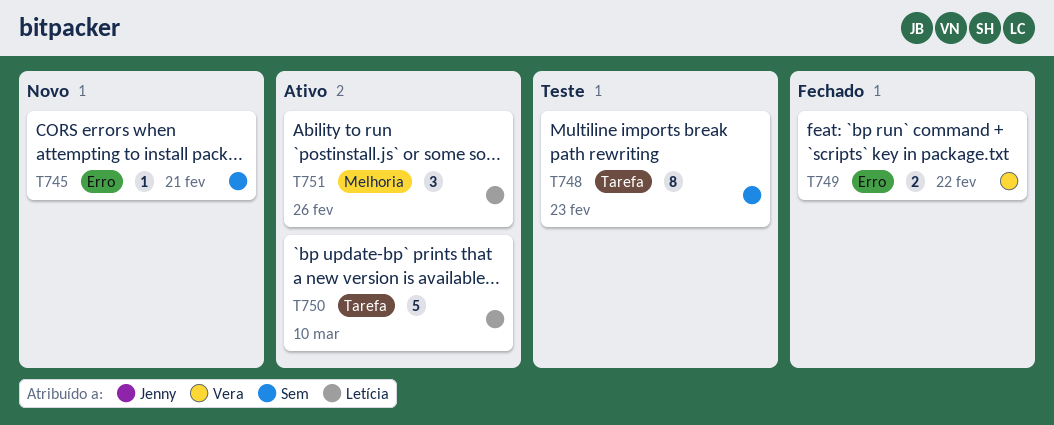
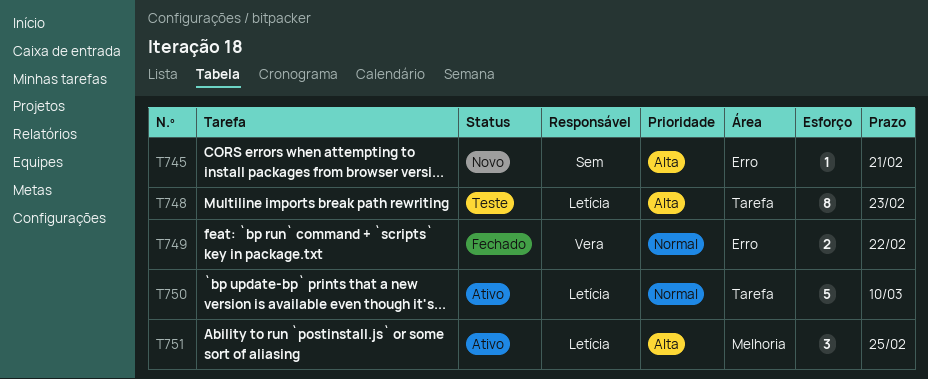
T748, owner: Sem -> Letícia
T751, due: Feb 26 -> Feb 25

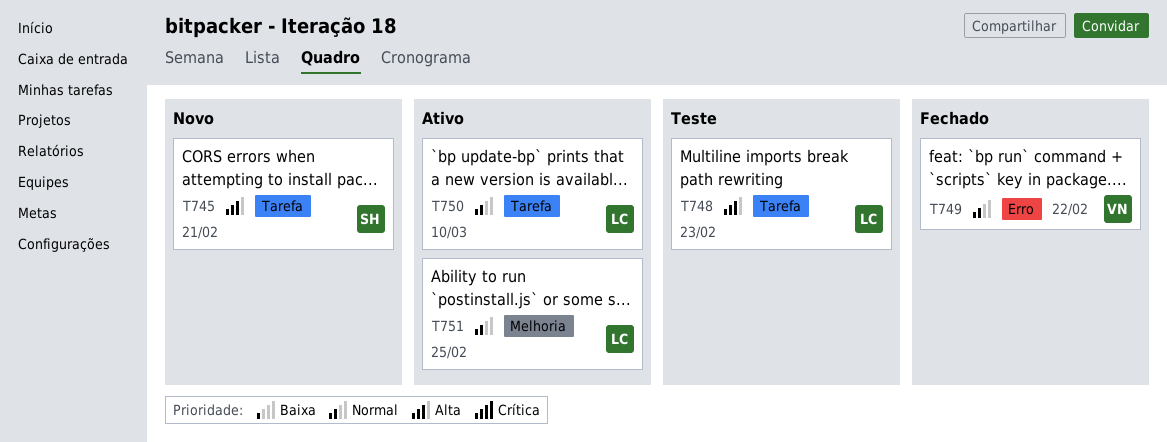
T745, label: Erro -> Tarefa
T751, priority: Alta -> Normal

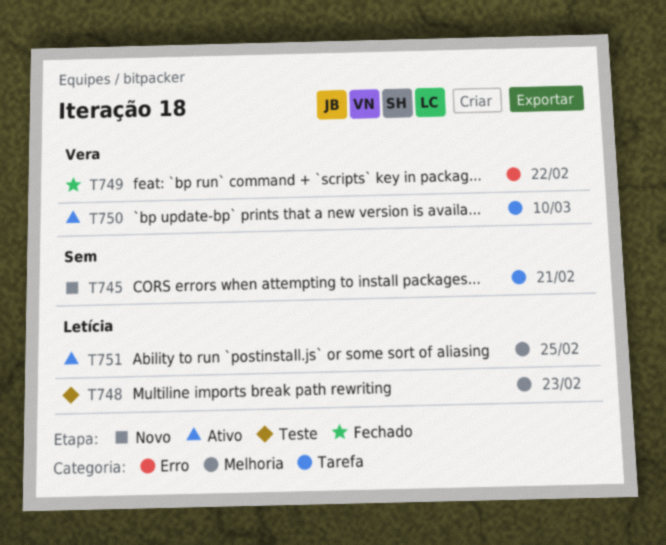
T748, label: Tarefa -> Melhoria
T750, owner: Letícia -> Vera

